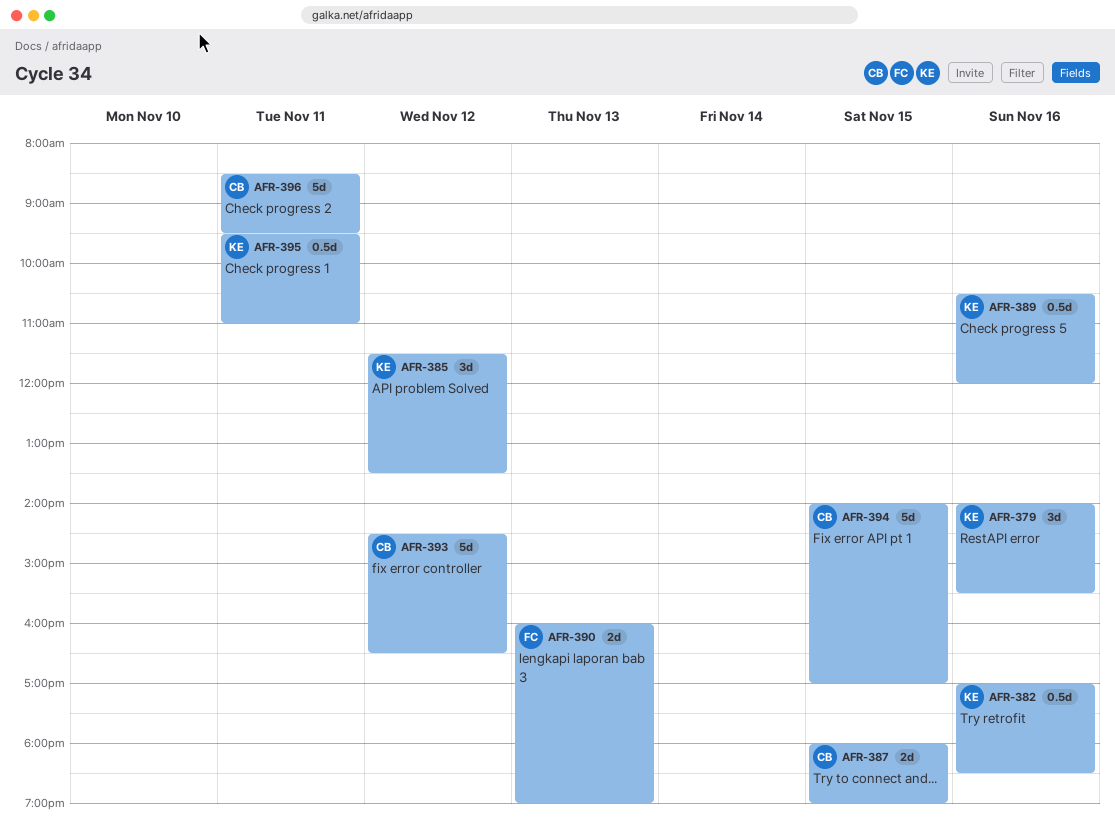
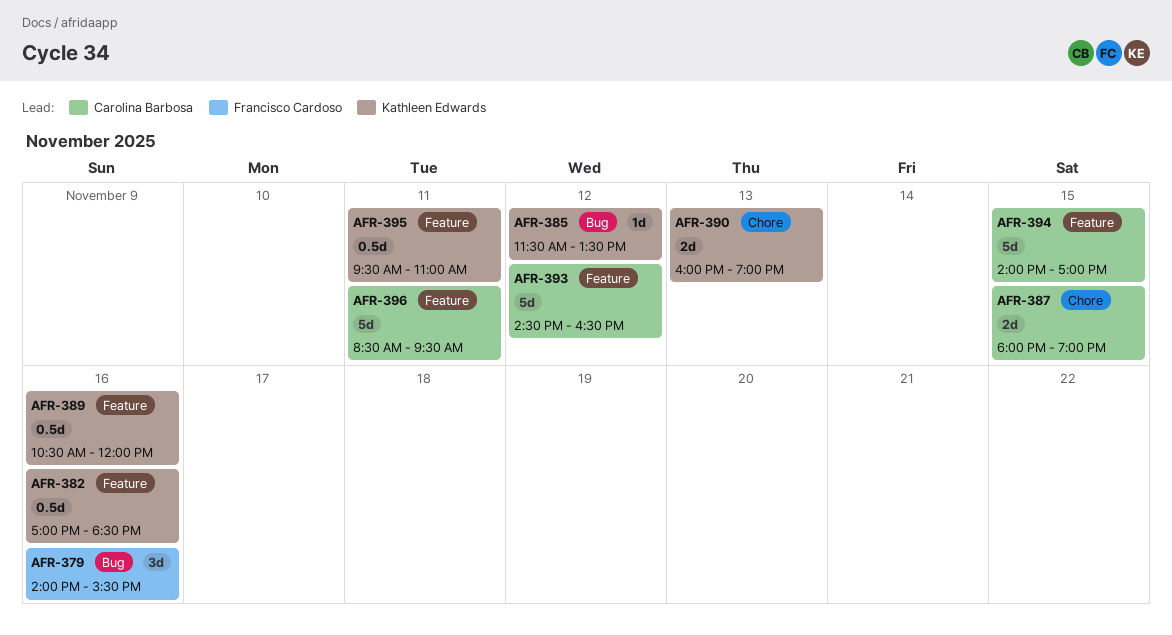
AFR-379, owner: Kathleen Edwards -> Francisco Cardoso
AFR-385, estimate: 3d -> 1d
AFR-390, owner: Francisco Cardoso -> Kathleen Edwards

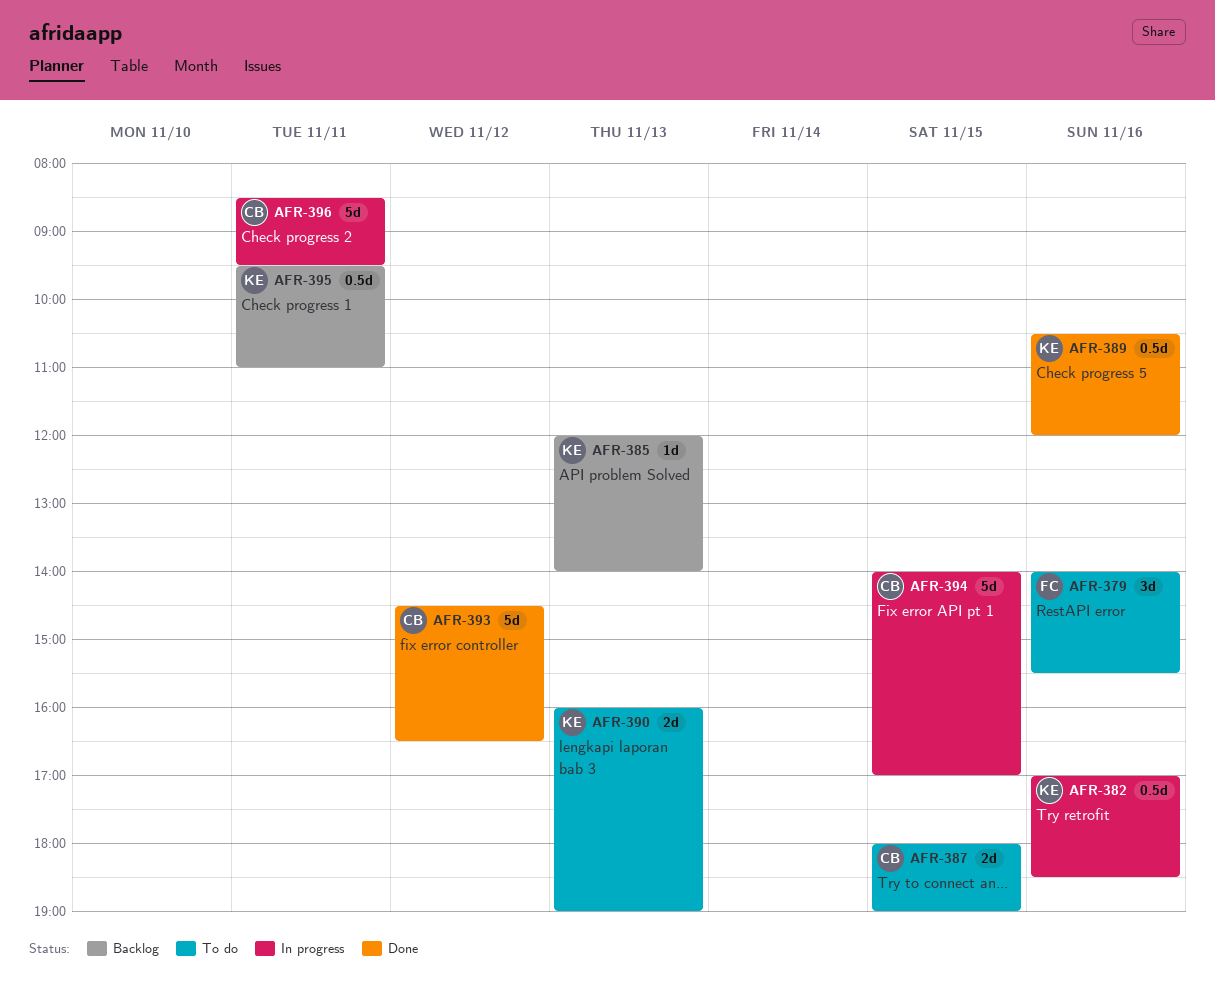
AFR-385, day: Nov 12 -> Nov 13
AFR-385, begins: 11:30 -> 12:00
AFR-385, ends: 13:30 -> 14:00

